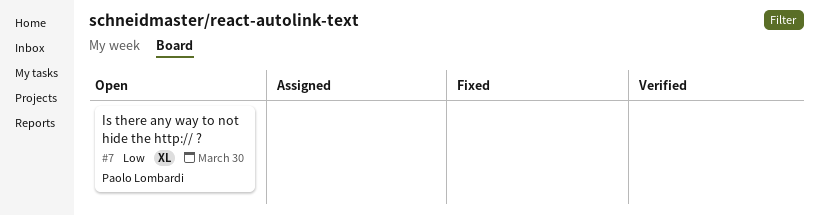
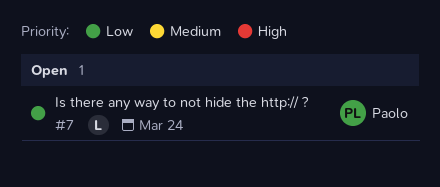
#7, estimate: XL -> L
#7, due: Mar 30 -> Mar 24

